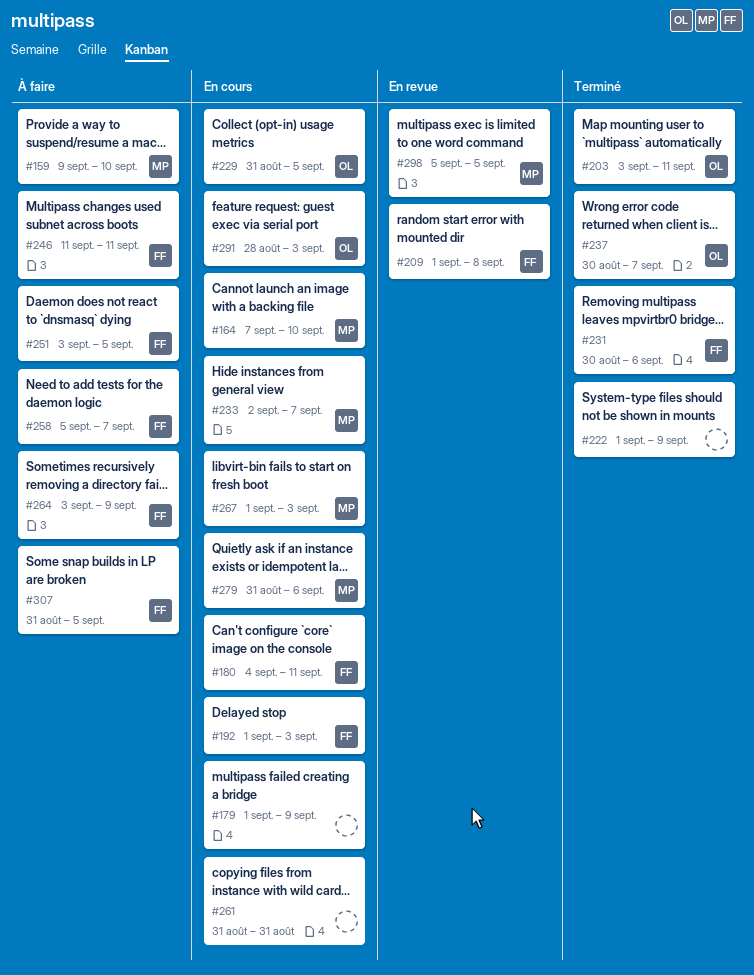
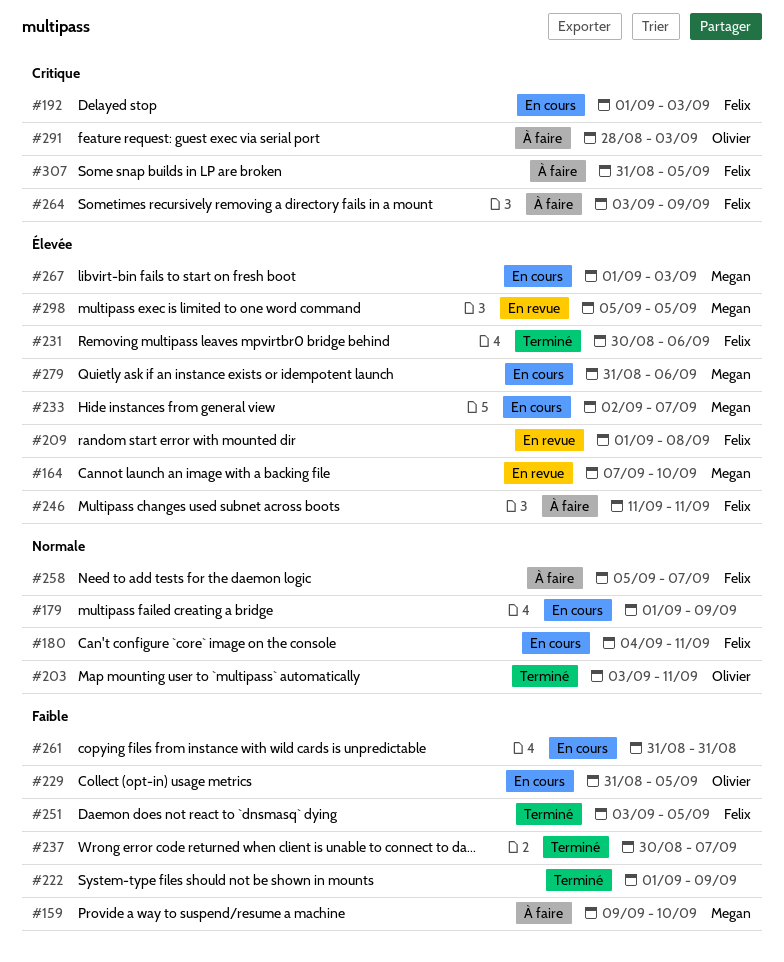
#164, status: En cours -> En revue
#237, owner: Olivier -> none
#251, status: À faire -> Terminé
#291, status: En cours -> À faire

